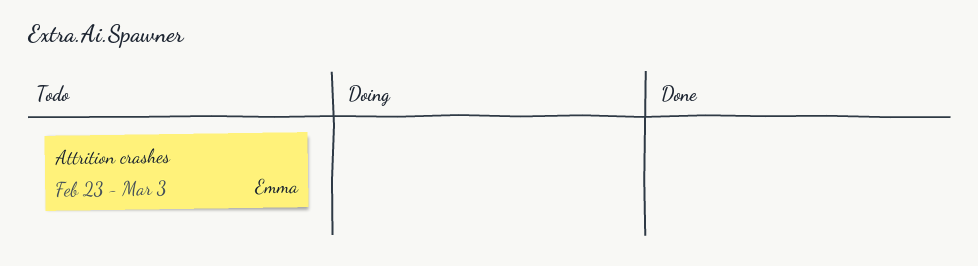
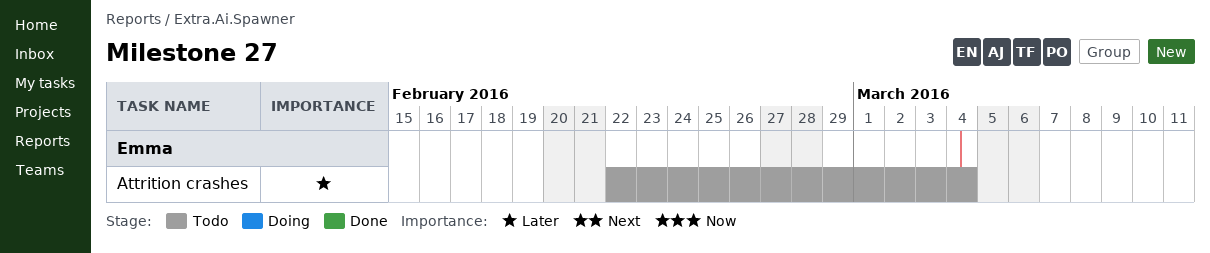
Attrition crashes, start: Feb 23 -> Feb 22
Attrition crashes, due: Mar 3 -> Mar 4

